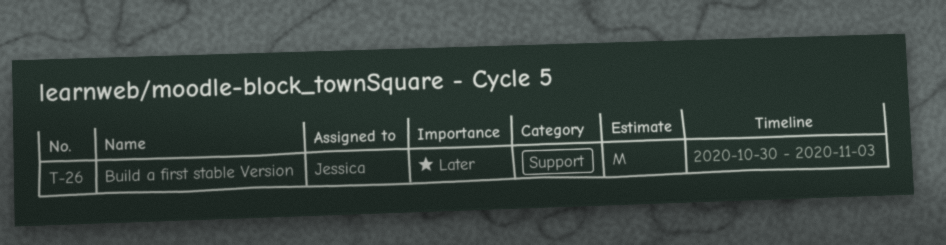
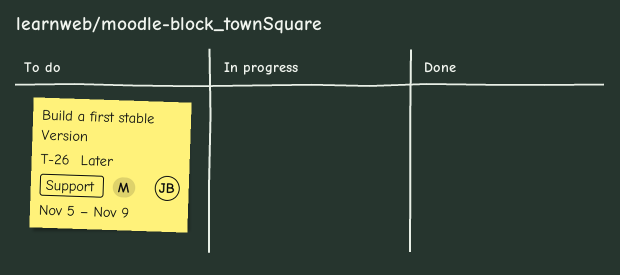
T-26, start: Oct 30 -> Nov 5
T-26, due: Nov 3 -> Nov 9

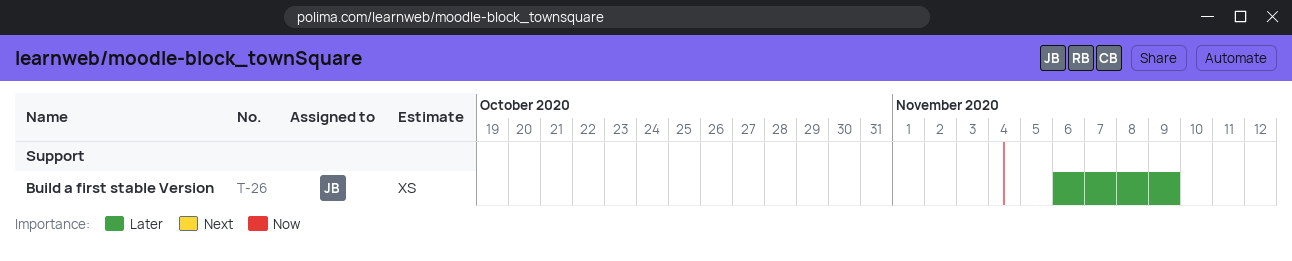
T-26, estimate: M -> XS
T-26, start: Nov 5 -> Nov 6

